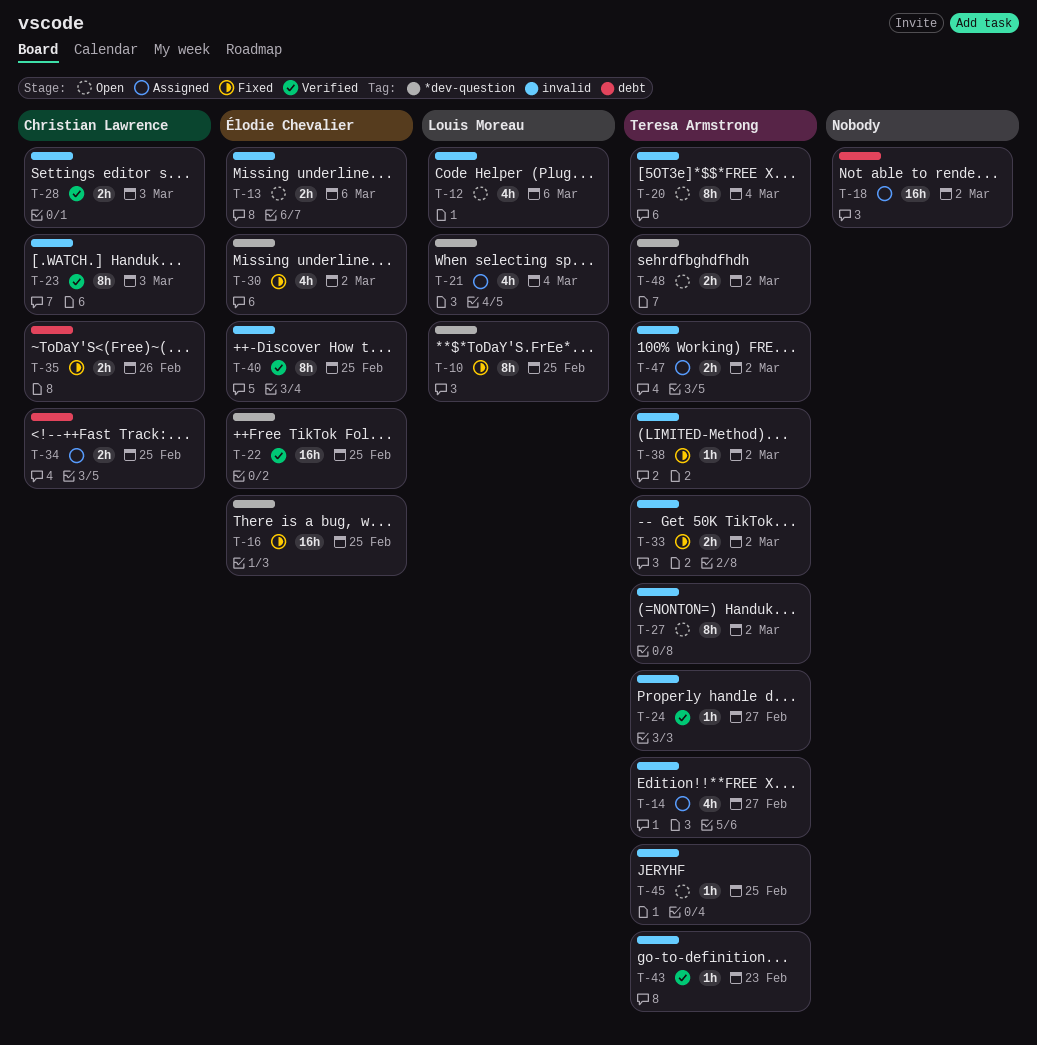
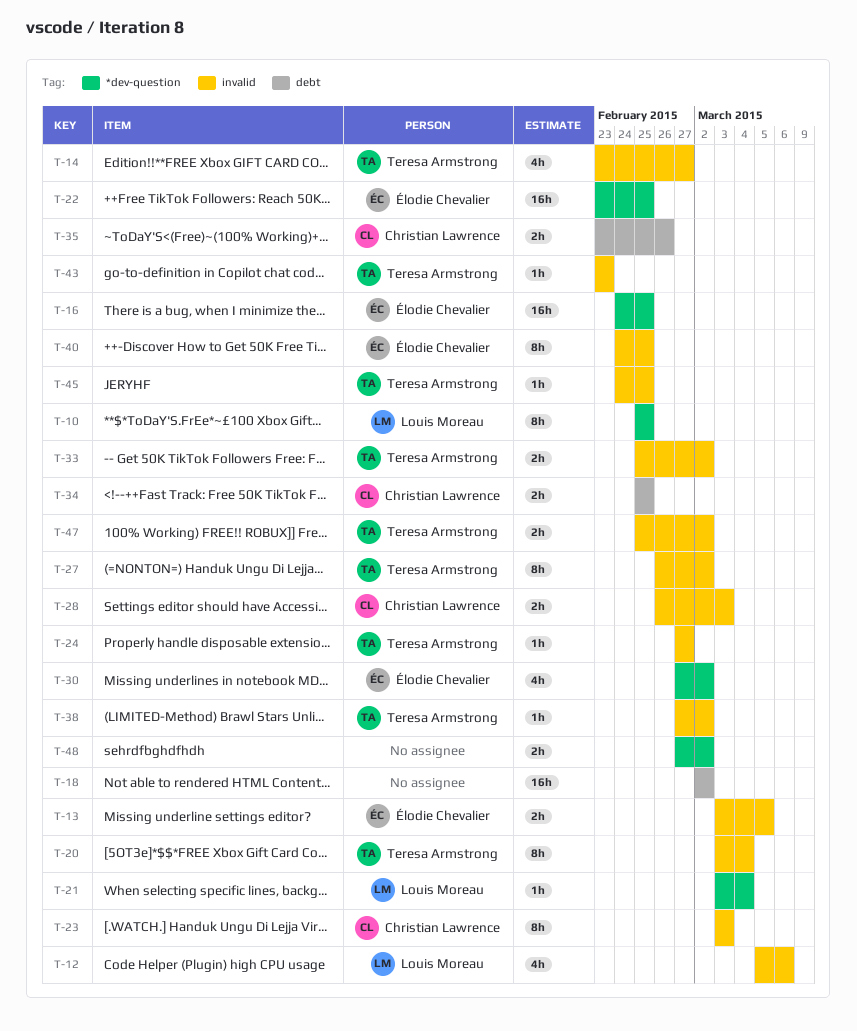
T-13, due: Mar 6 -> Mar 5
T-21, estimate: 4h -> 1h
T-48, owner: Teresa Armstrong -> none

